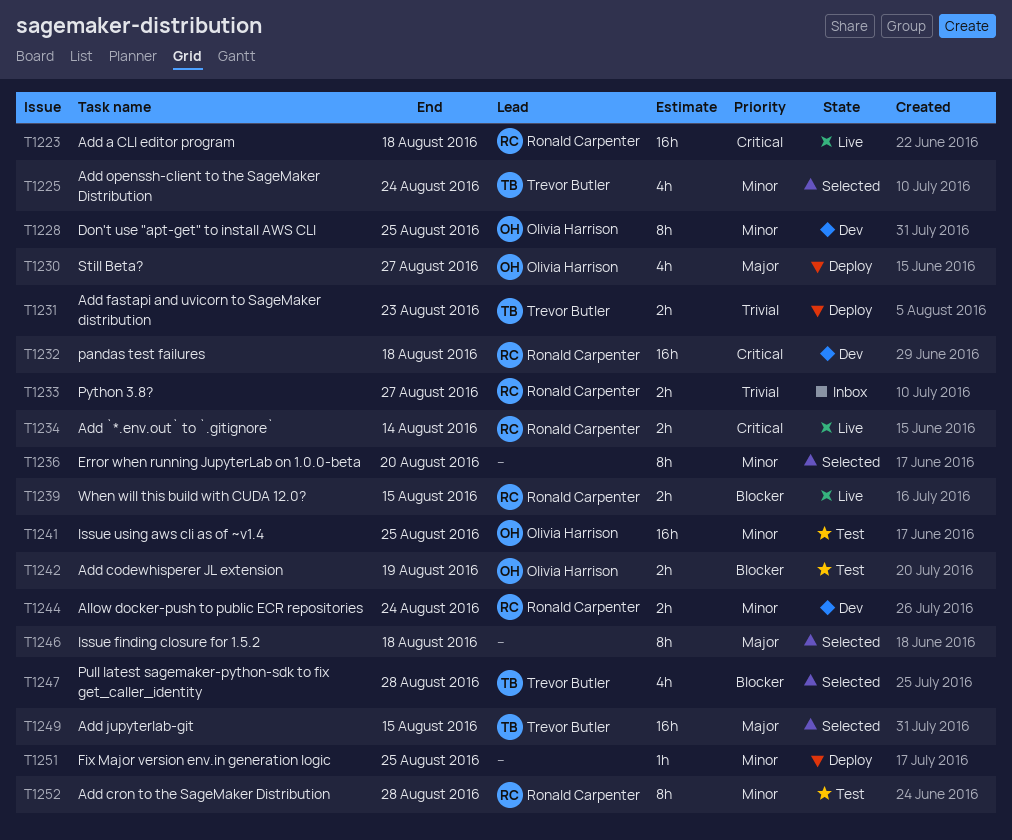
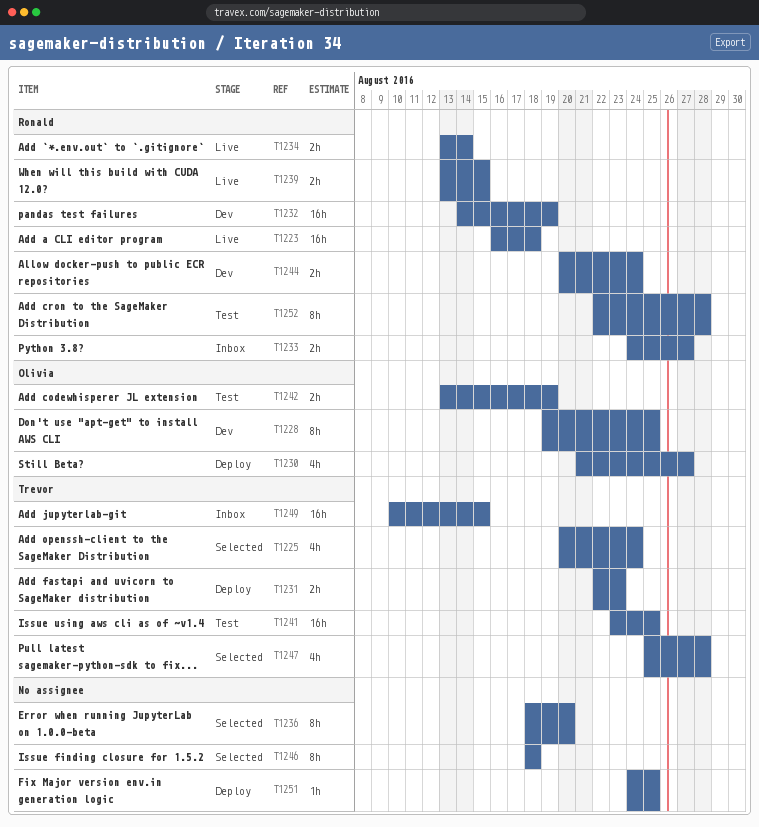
T1232, due: Aug 18 -> Aug 19
T1241, owner: Olivia Harrison -> Trevor Butler
T1249, status: Selected -> Inbox

